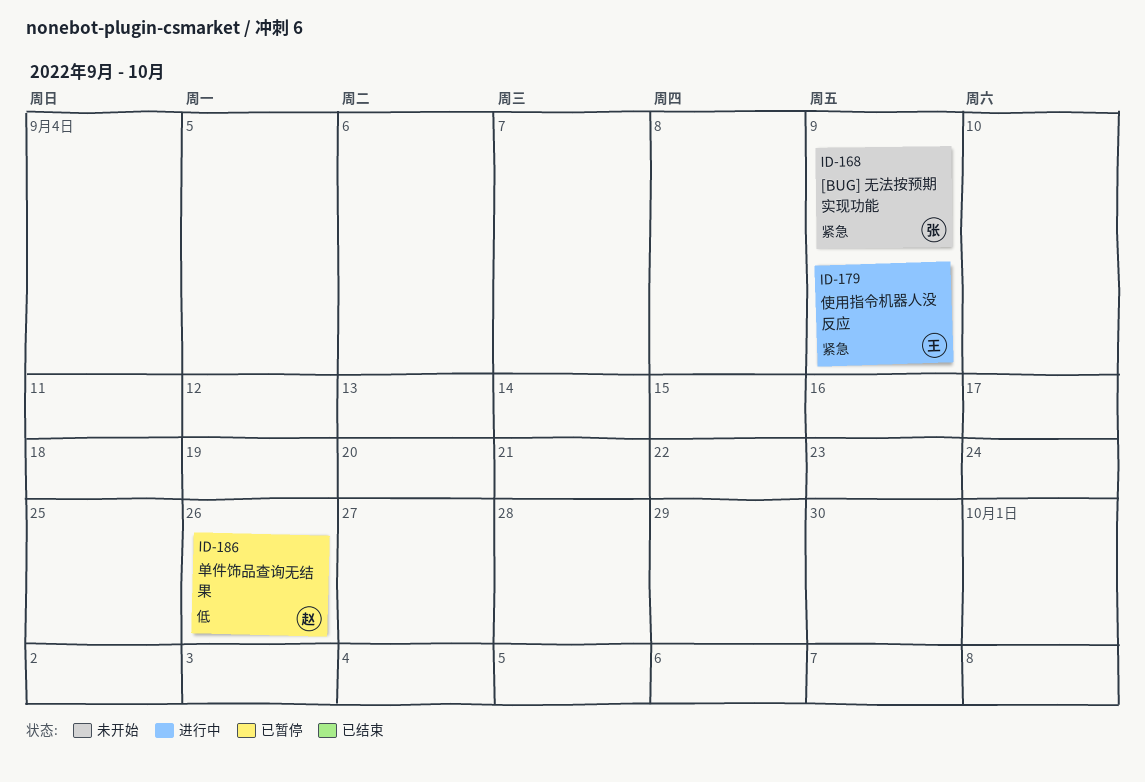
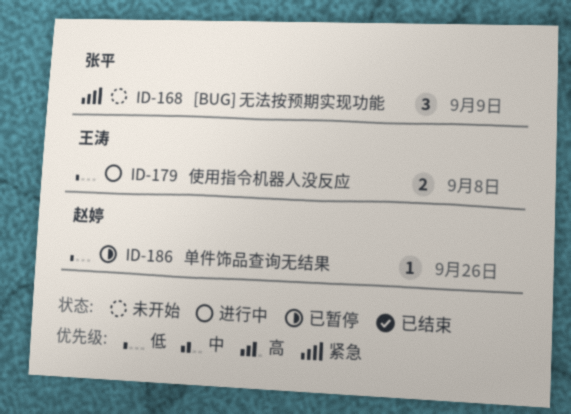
ID-179, priority: 紧急 -> 低
ID-179, due: Sep 9 -> Sep 8

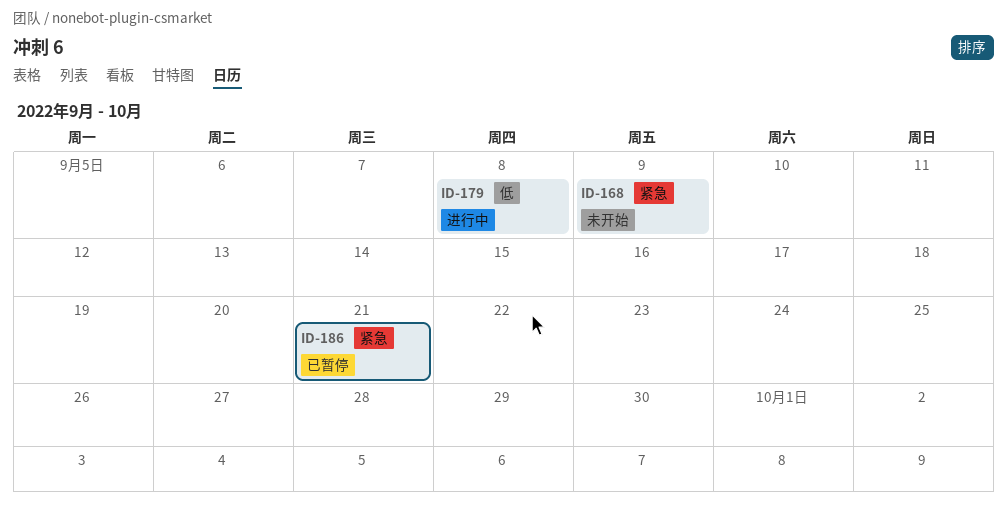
ID-186, priority: 低 -> 紧急
ID-186, due: Sep 26 -> Sep 21

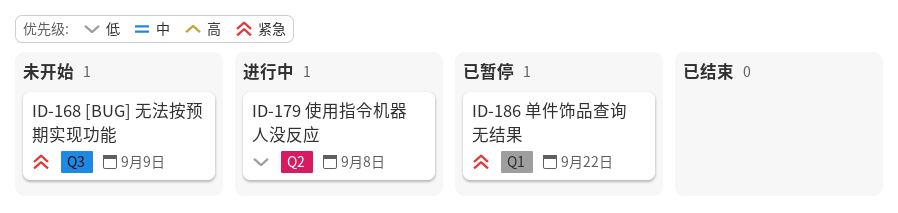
ID-186, due: Sep 21 -> Sep 22

